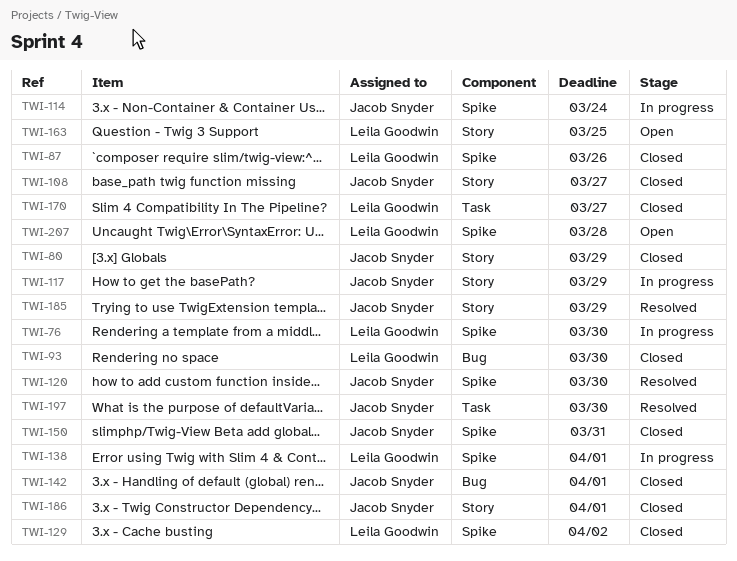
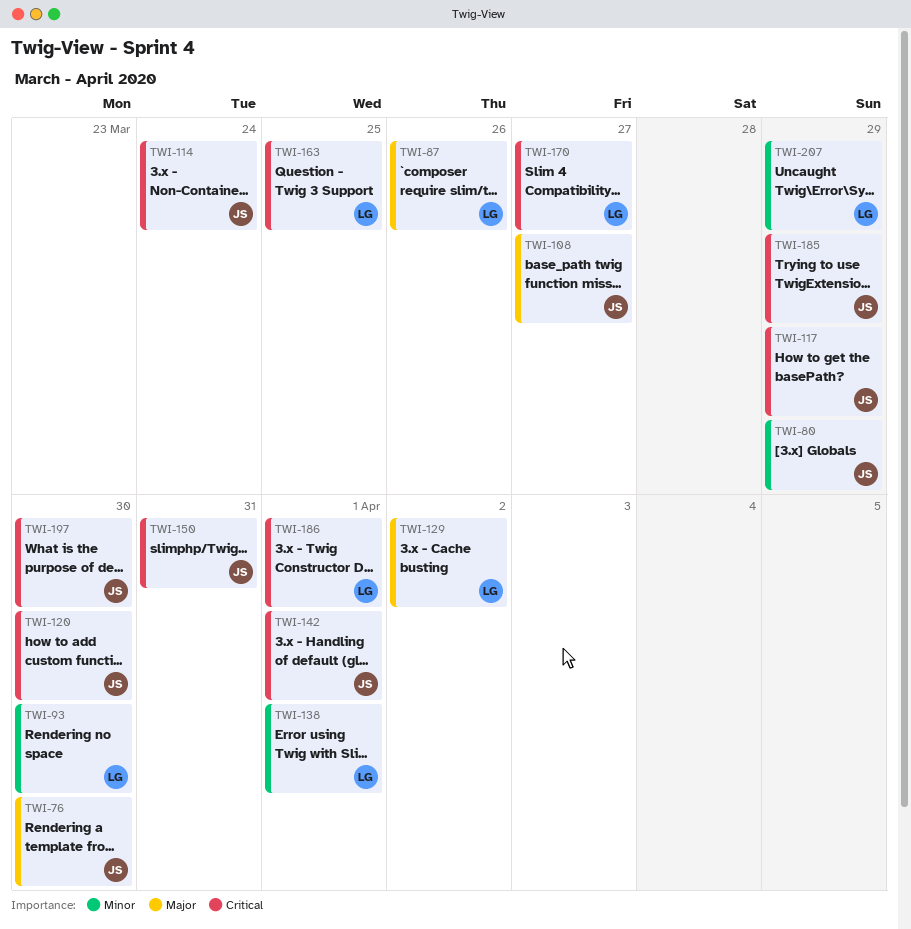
TWI-76, owner: Leila Goodwin -> Jacob Snyder
TWI-186, owner: Jacob Snyder -> Leila Goodwin
TWI-207, due: Mar 28 -> Mar 29

